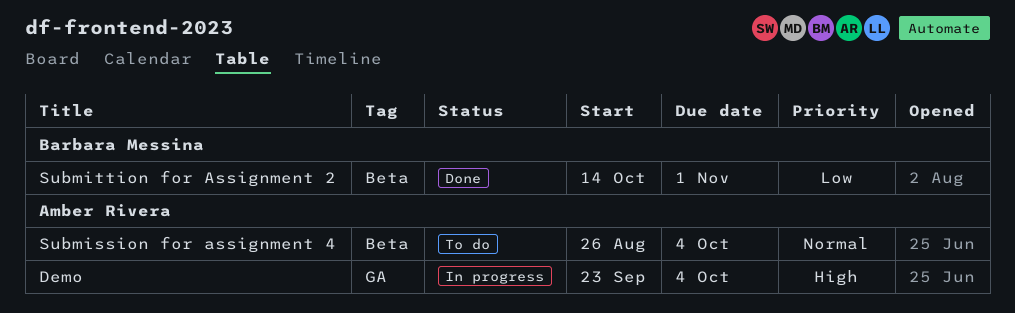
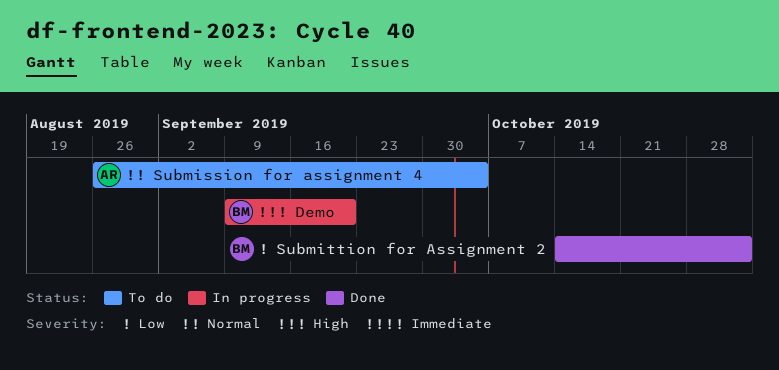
Demo, owner: Amber Rivera -> Barbara Messina
Demo, start: Sep 23 -> Sep 9
Demo, due: Oct 4 -> Sep 20

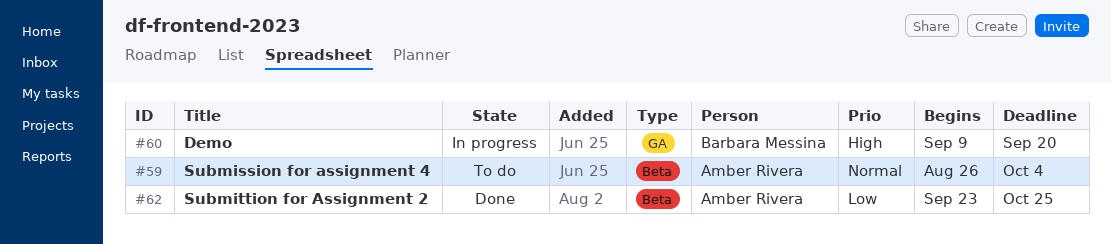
Submittion for Assignment 2, owner: Barbara Messina -> Amber Rivera
Submittion for Assignment 2, start: Oct 14 -> Sep 23
Submittion for Assignment 2, due: Nov 1 -> Oct 25

